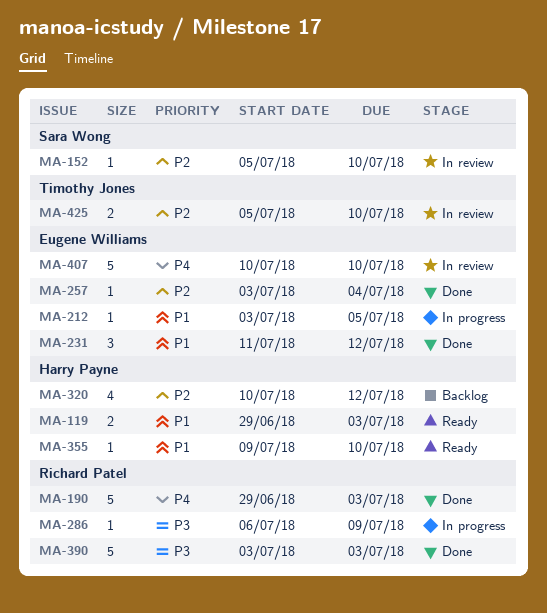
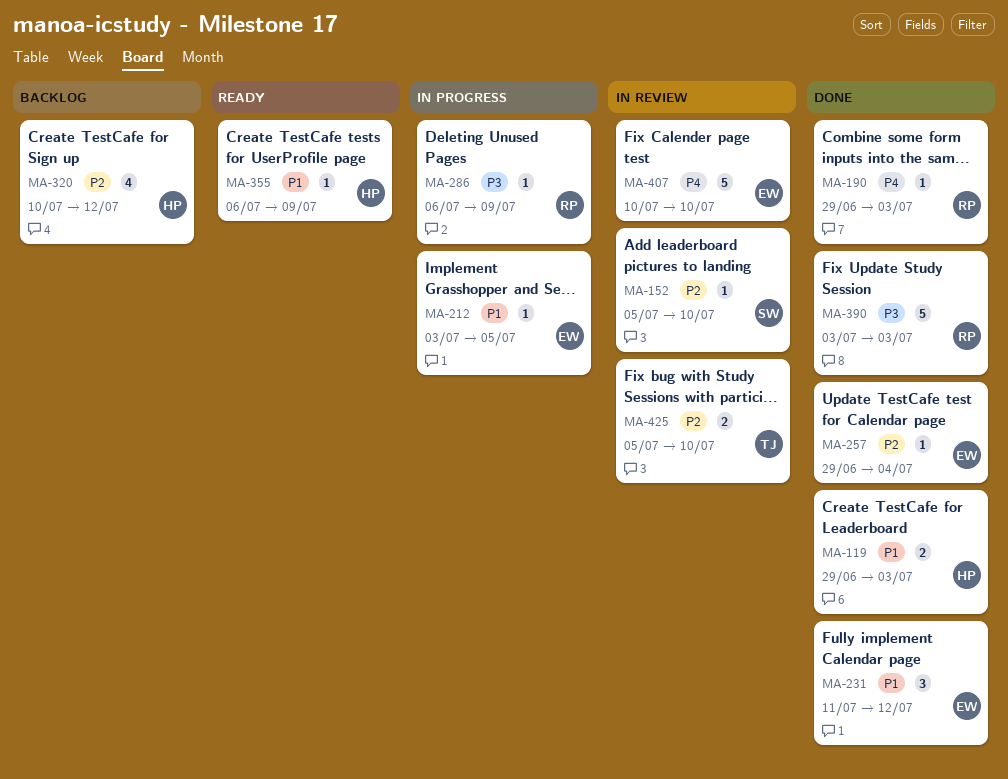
MA-119, status: Ready -> Done
MA-190, estimate: 5 -> 1
MA-257, start: Jul 3 -> Jun 29
MA-355, start: Jul 9 -> Jul 6
MA-355, due: Jul 10 -> Jul 9

